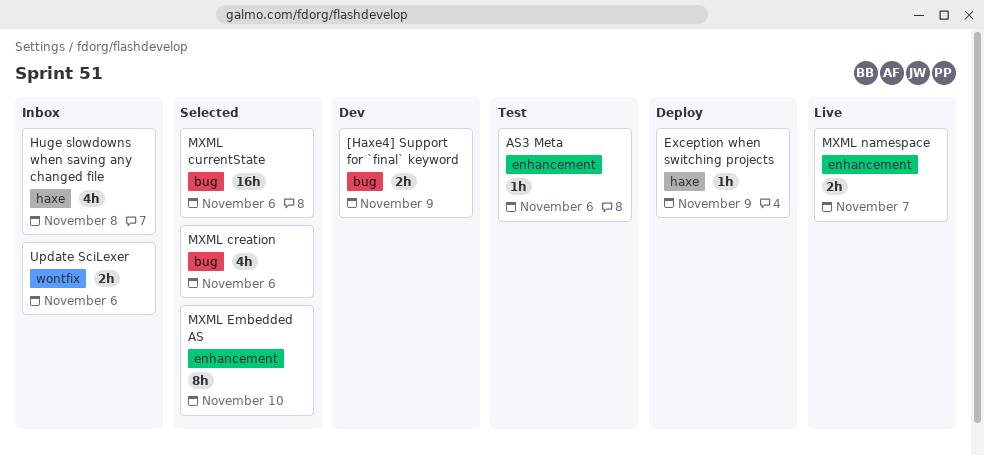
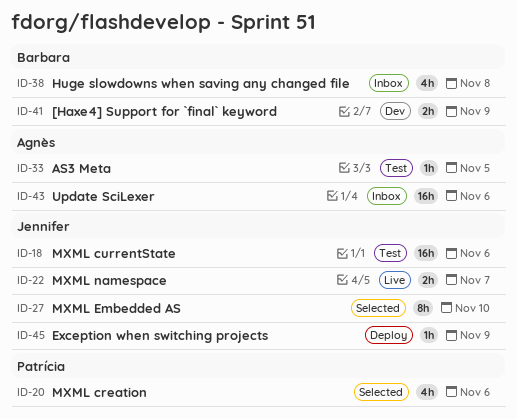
AS3 Meta, due: Nov 6 -> Nov 5
MXML currentState, status: Selected -> Test
Update SciLexer, estimate: 2h -> 16h

